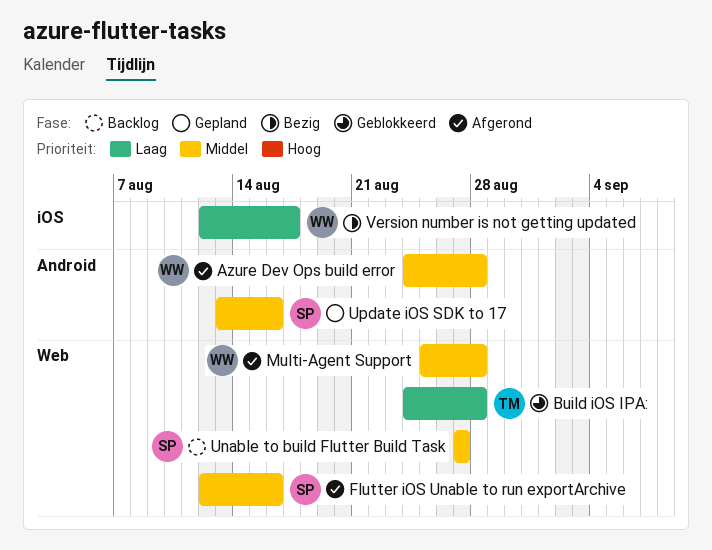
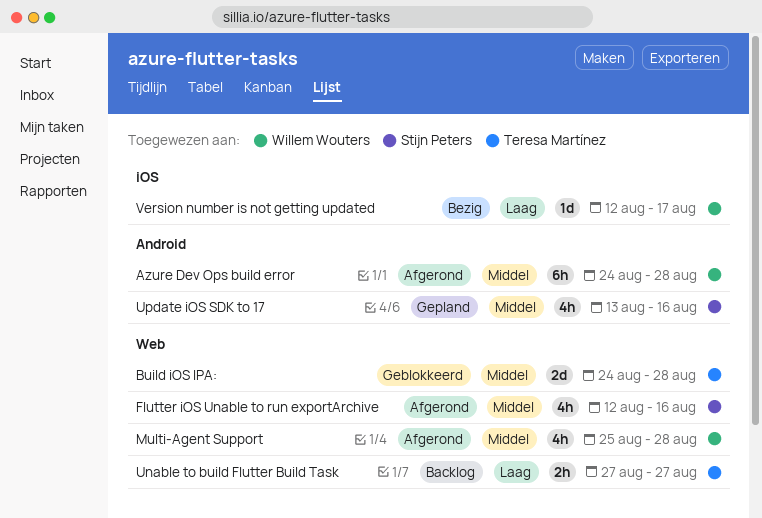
Build iOS IPA:, priority: Laag -> Middel
Unable to build Flutter Build Task, owner: Stijn Peters -> Teresa Martínez
Unable to build Flutter Build Task, priority: Middel -> Laag

